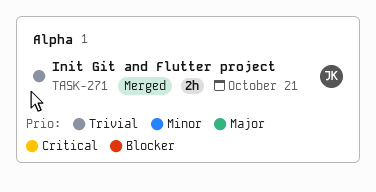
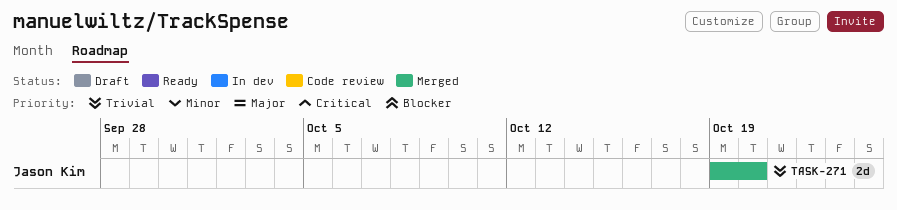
TASK-271, estimate: 2h -> 2d
TASK-271, due: Oct 21 -> Oct 20

